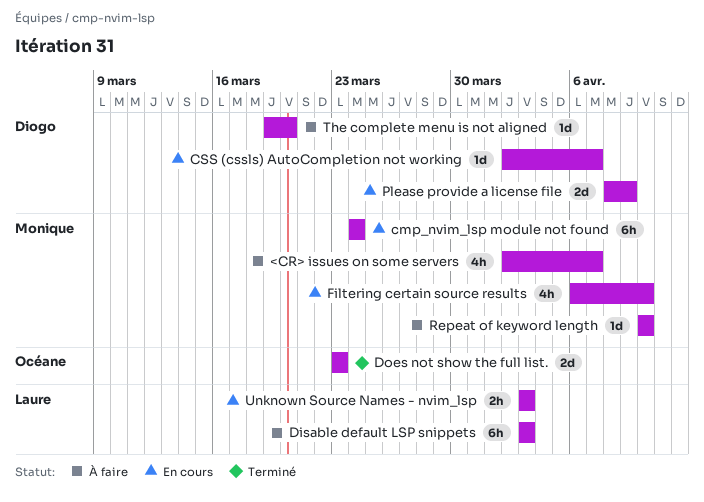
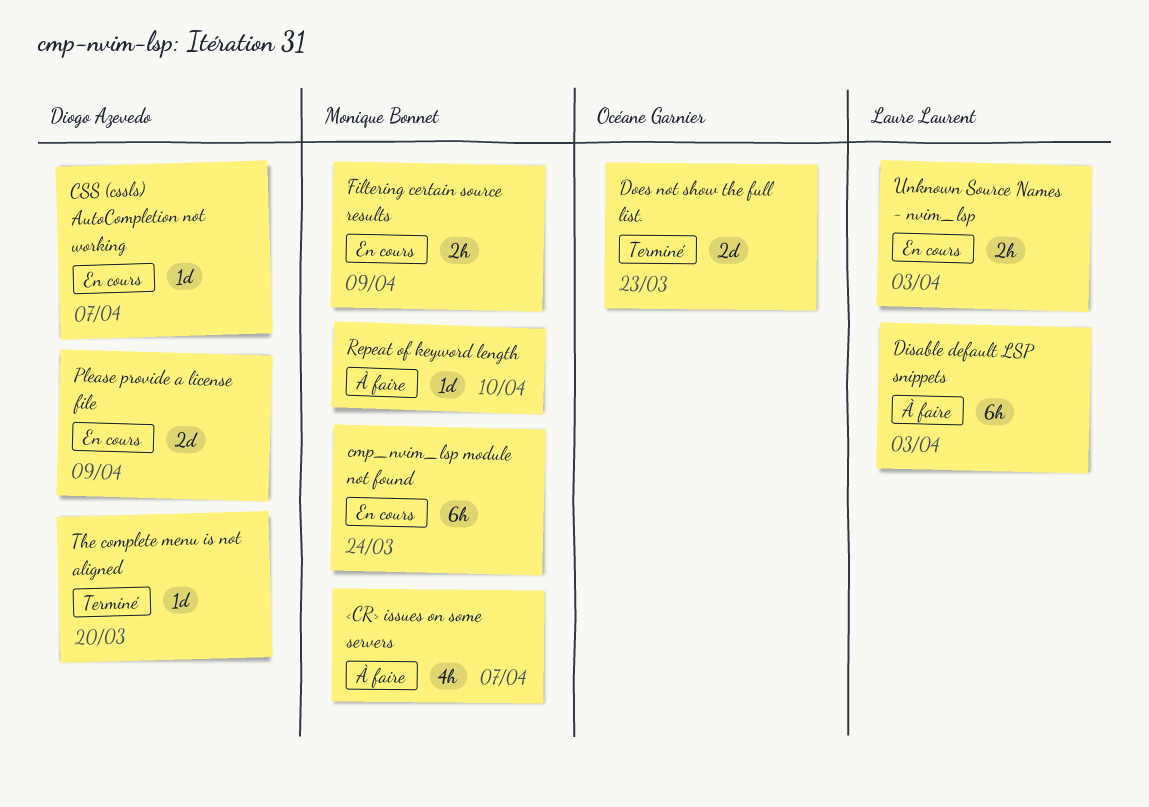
Filtering certain source results, estimate: 4h -> 2h
Filtering certain source results, due: Apr 10 -> Apr 9
The complete menu is not aligned, status: À faire -> Terminé

